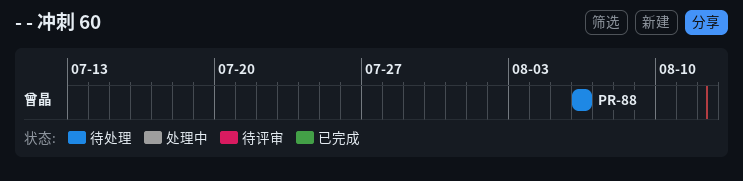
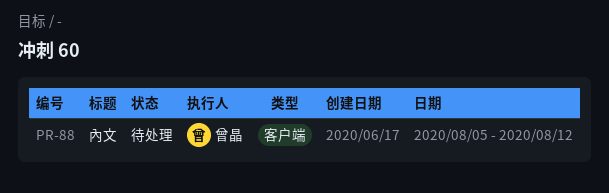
PR-88, start: Aug 6 -> Aug 5
PR-88, due: Aug 6 -> Aug 12

